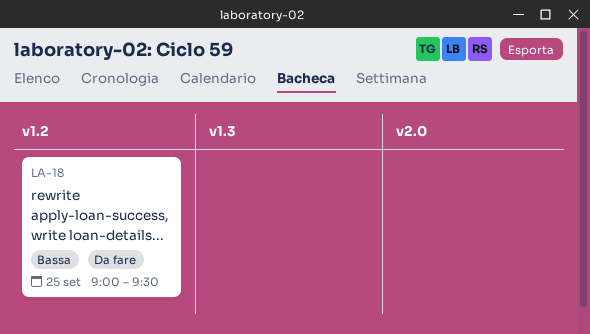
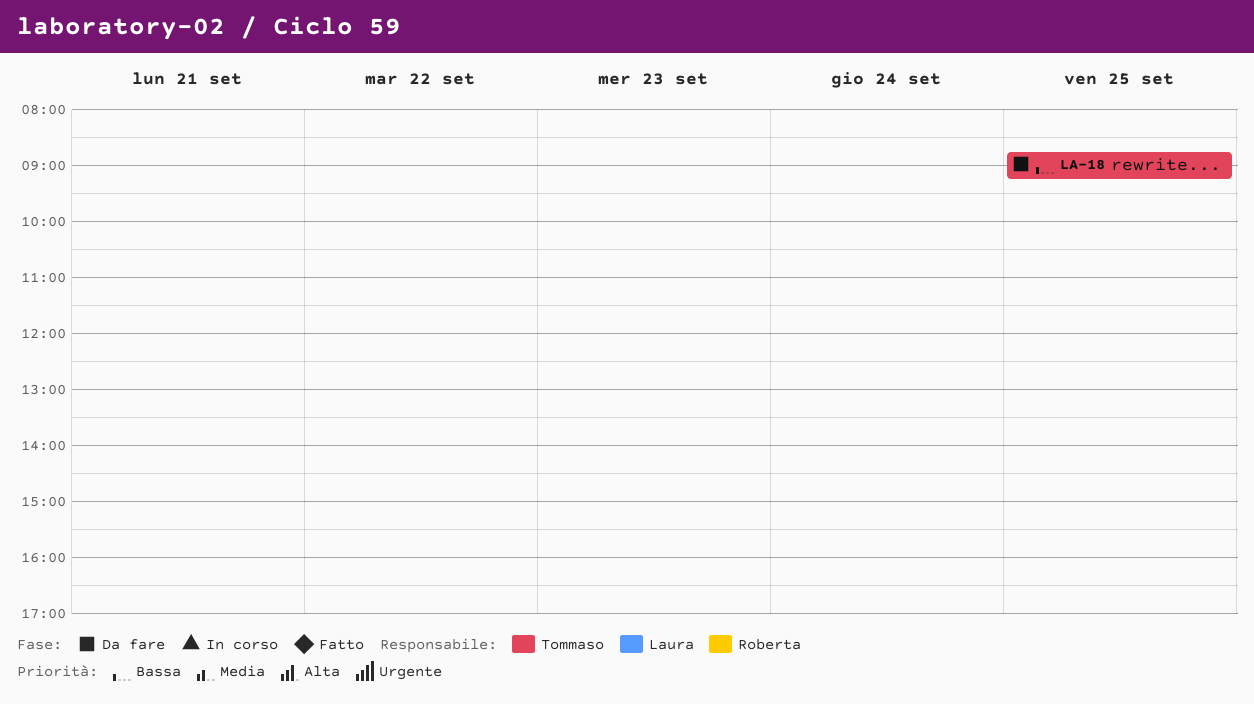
LA-18, begins: 09:00 -> 08:45
LA-18, ends: 09:30 -> 09:15

